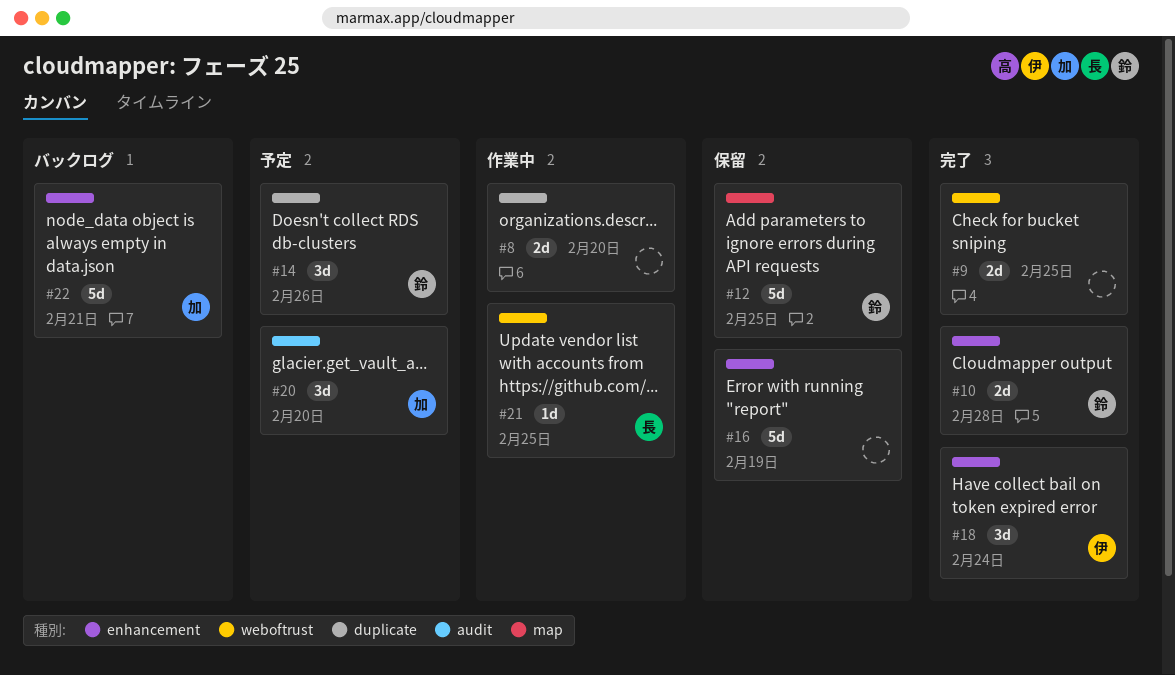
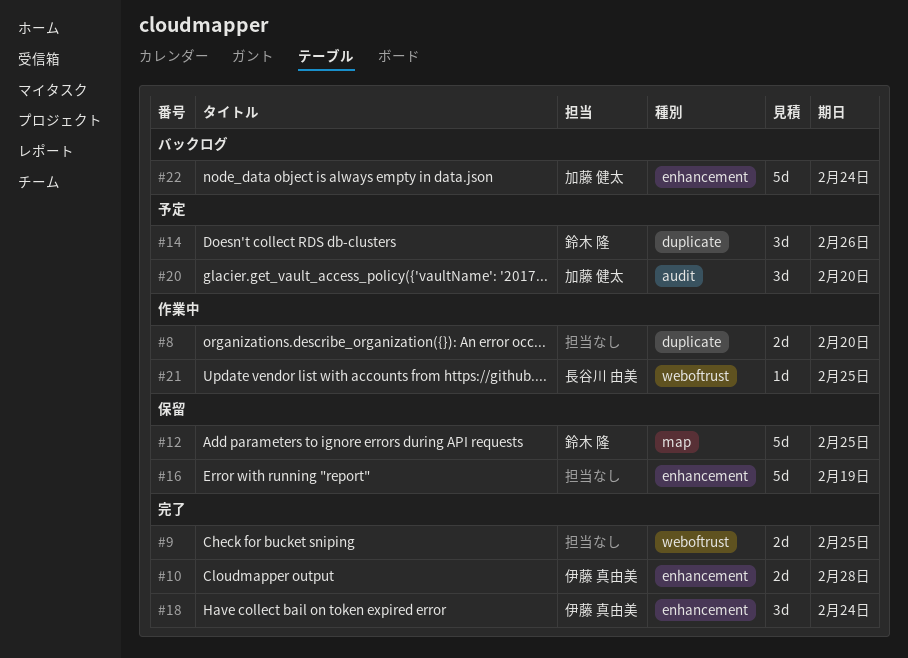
#10, owner: 鈴木 隆 -> 伊藤 真由美
#22, due: Feb 21 -> Feb 24

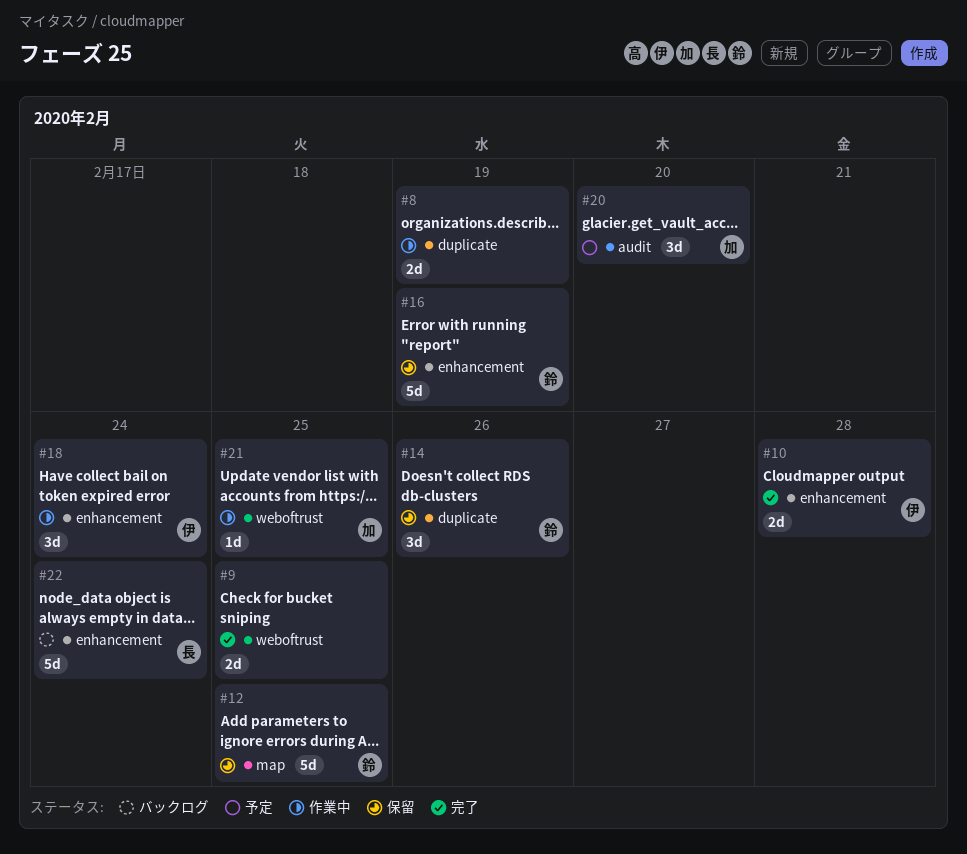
#8, due: Feb 20 -> Feb 19
#14, status: 予定 -> 保留
#16, owner: none -> 鈴木 隆
#18, status: 完了 -> 作業中
#21, owner: 長谷川 由美 -> 加藤 健太
#22, owner: 加藤 健太 -> 長谷川 由美

